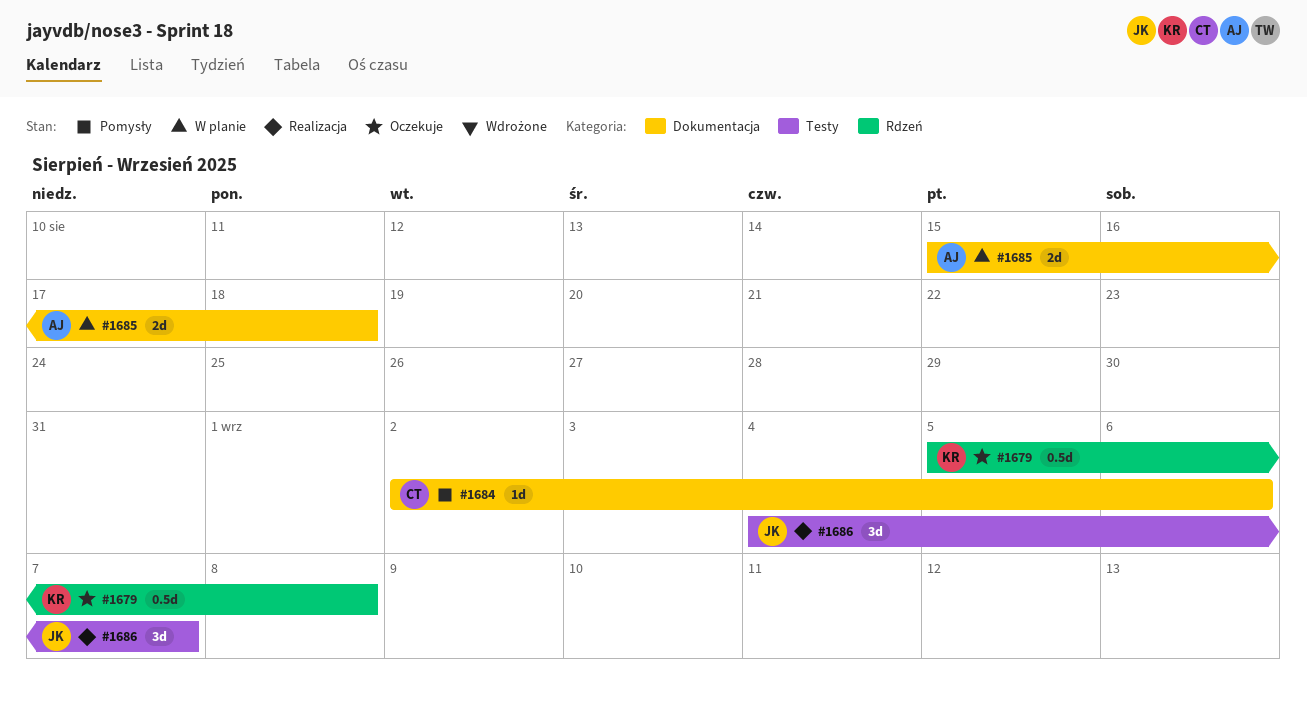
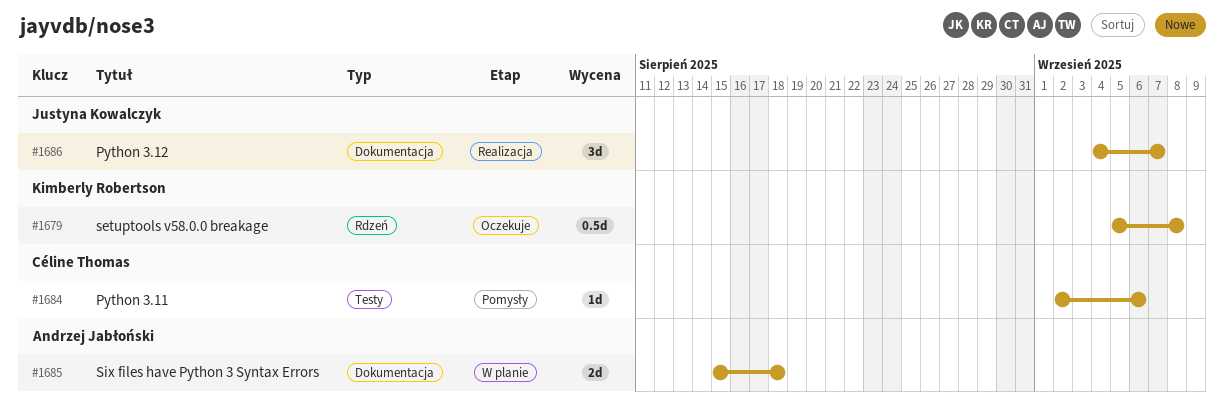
#1684, label: Dokumentacja -> Testy
#1686, label: Testy -> Dokumentacja

